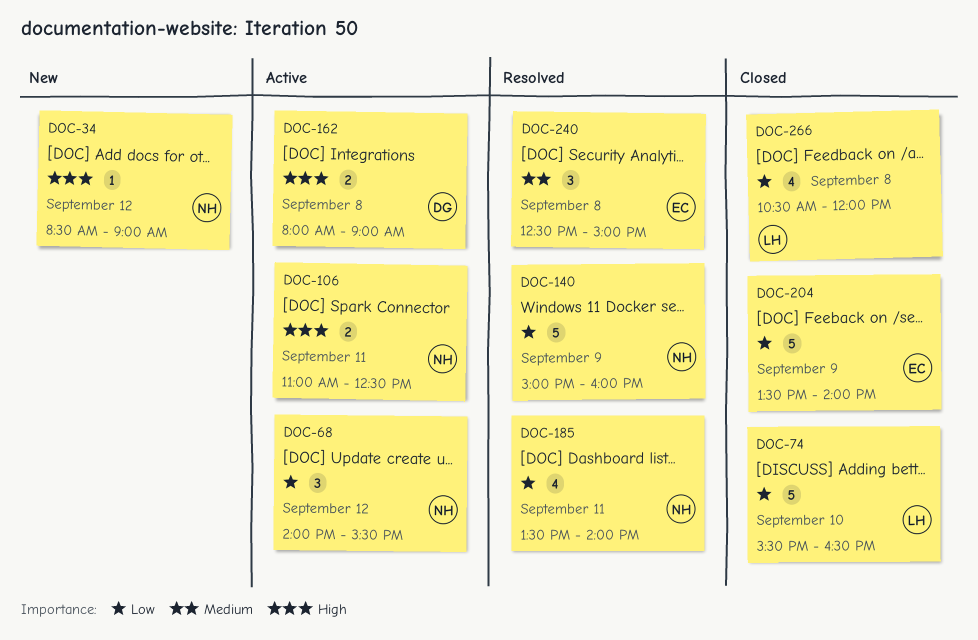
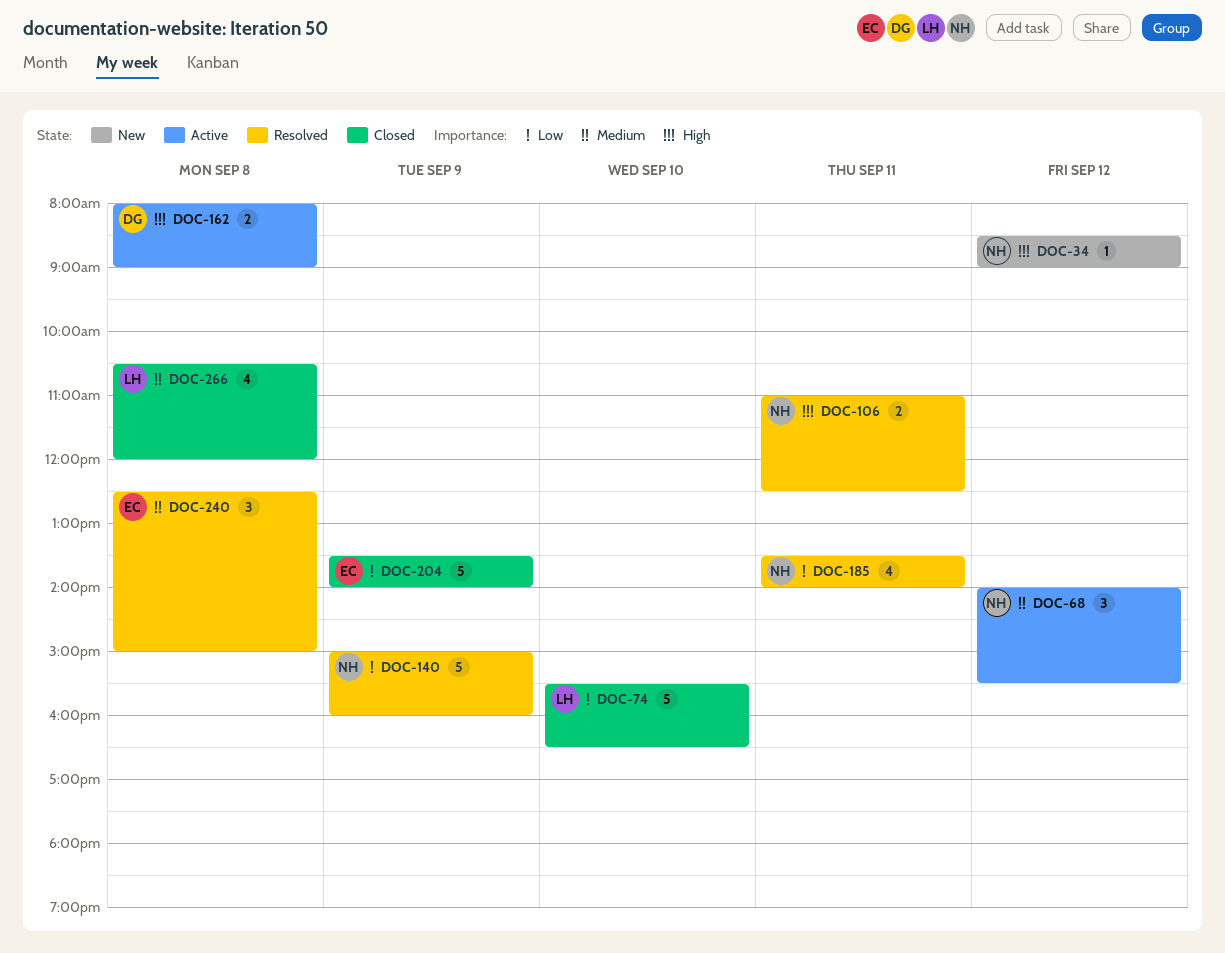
DOC-68, priority: Low -> Medium
DOC-106, status: Active -> Resolved
DOC-266, priority: Low -> Medium

